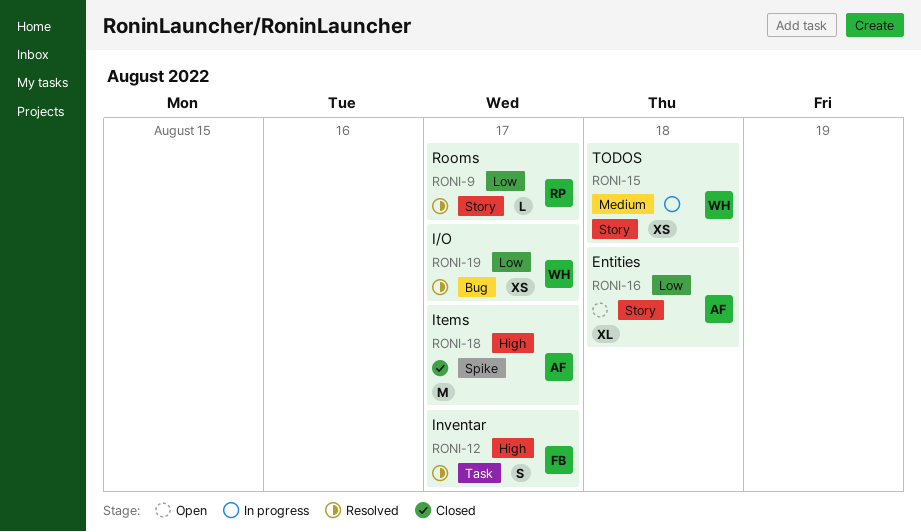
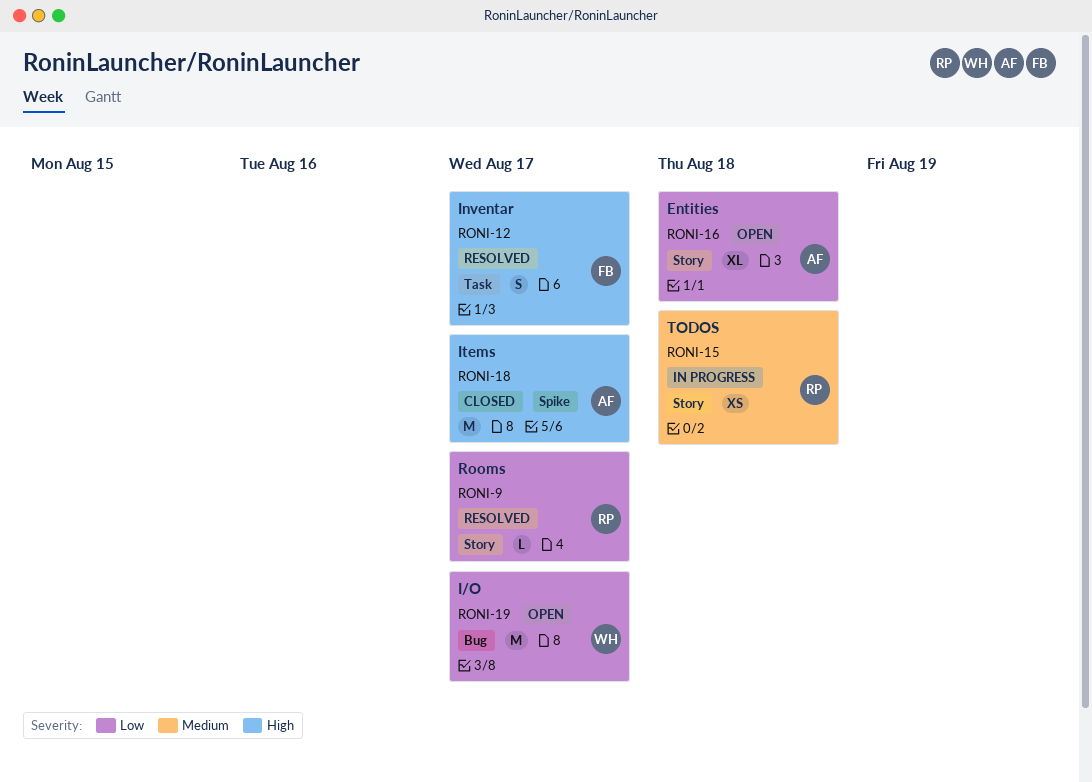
RONI-15, owner: WH -> RP
RONI-19, status: Resolved -> Open
RONI-19, estimate: XS -> M

